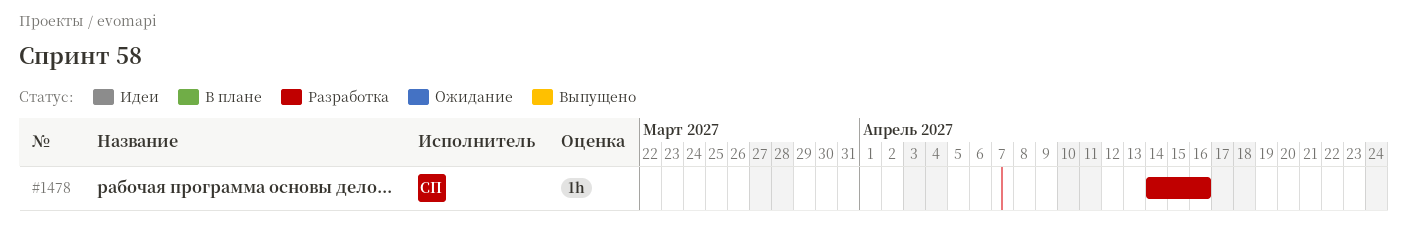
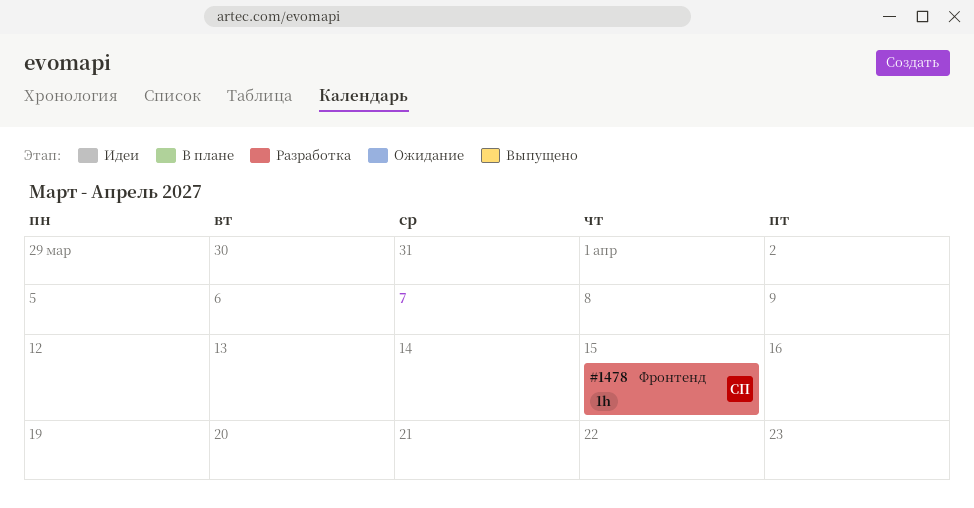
#1478, due: Apr 16 -> Apr 15

